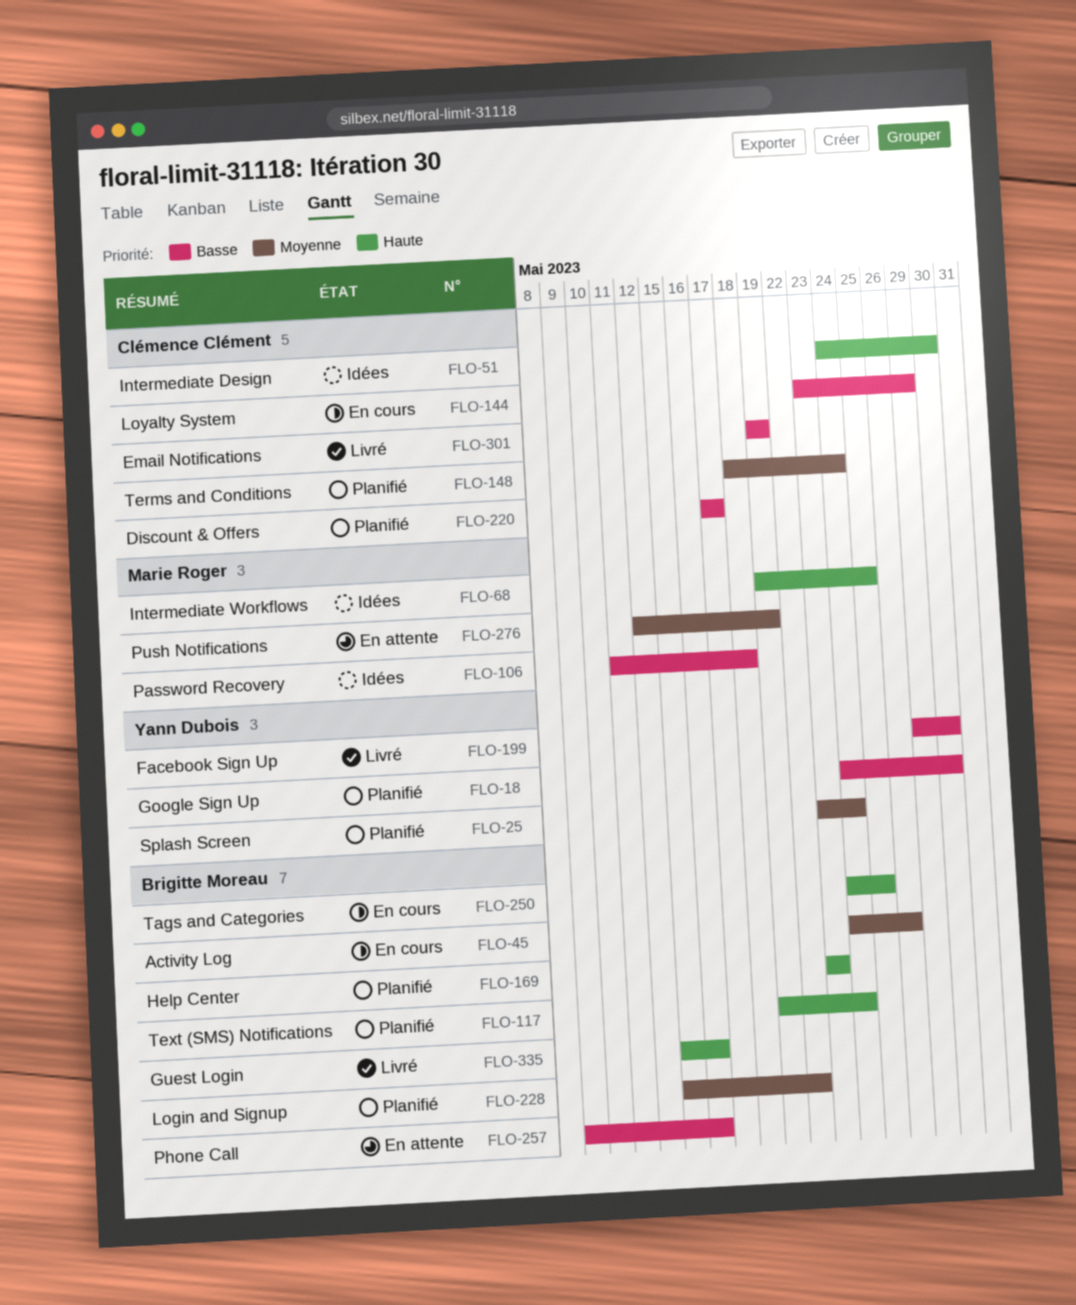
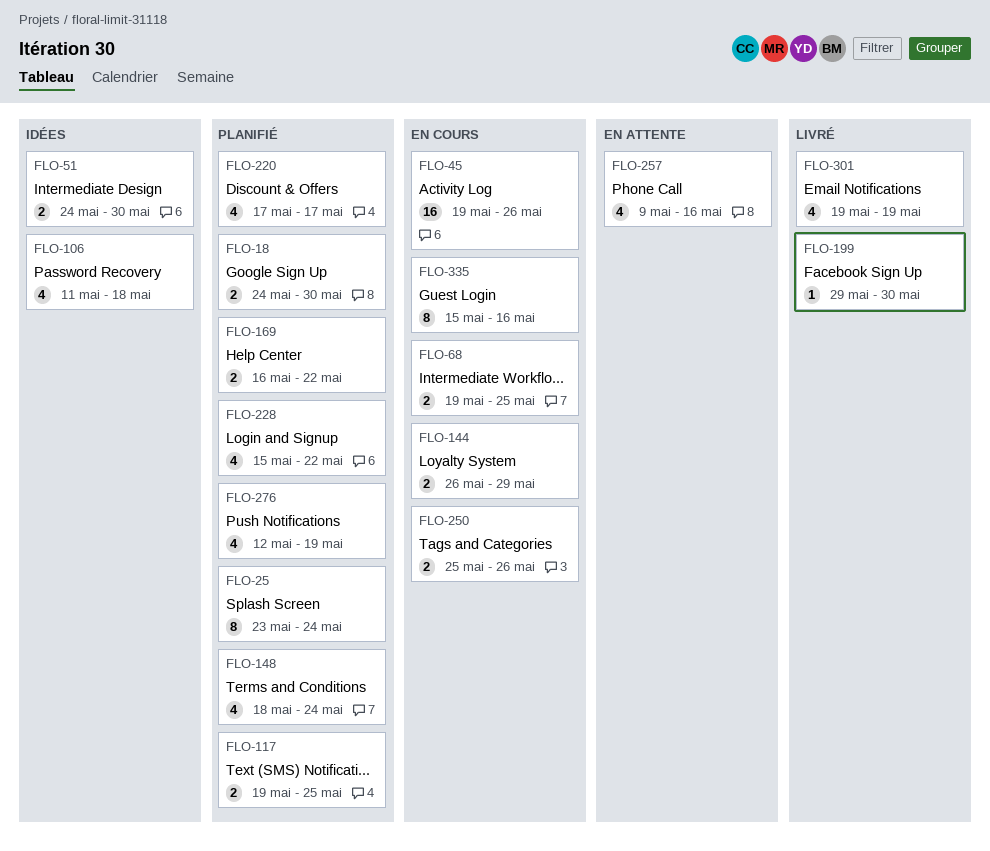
FLO-45, start: May 24 -> May 19
FLO-68, status: Idées -> En cours
FLO-117, due: May 24 -> May 25
FLO-144, start: May 23 -> May 26
FLO-169, start: May 23 -> May 16
FLO-169, due: May 23 -> May 22
FLO-250, start: May 24 -> May 25
FLO-250, due: May 25 -> May 26
FLO-276, status: En attente -> Planifié
FLO-335, status: Livré -> En cours

